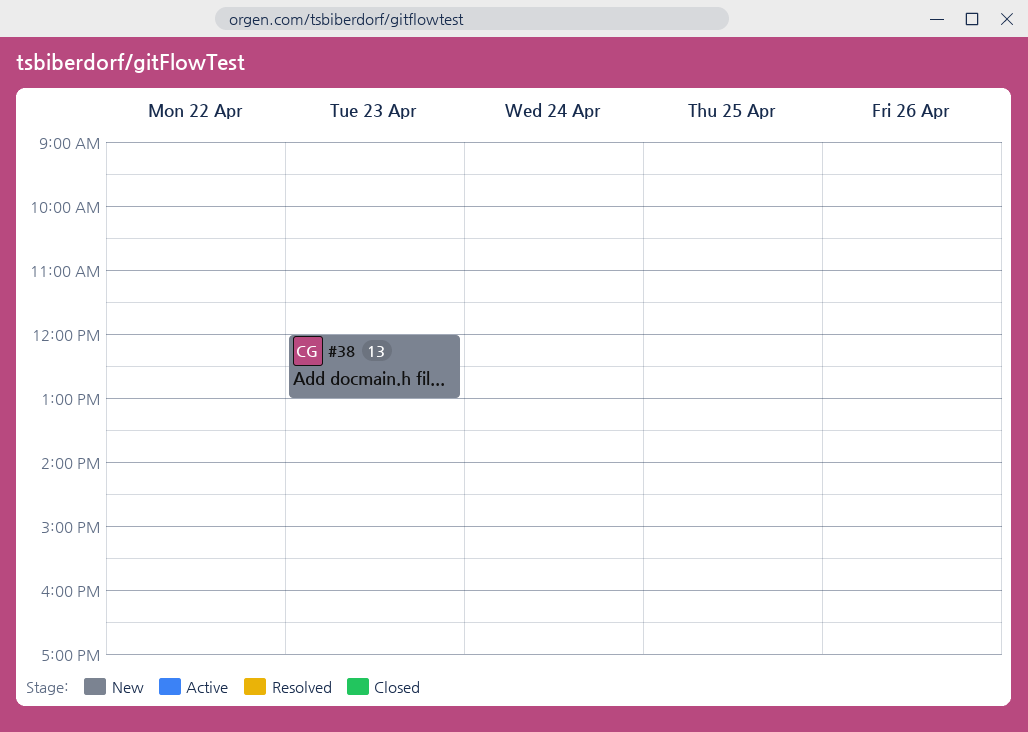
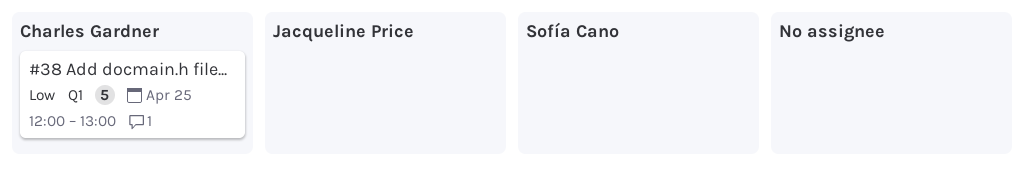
#38, estimate: 13 -> 5
#38, day: Apr 23 -> Apr 25

